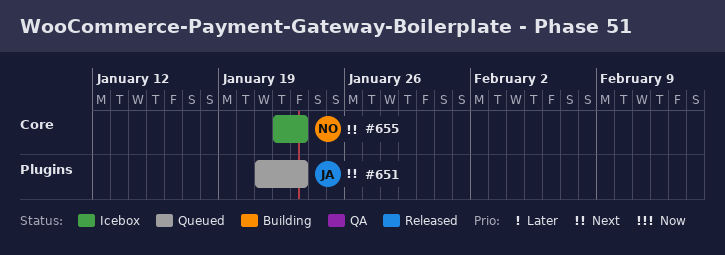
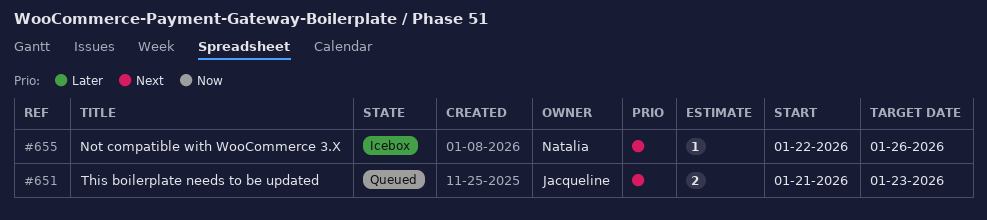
#655, due: Jan 23 -> Jan 26

